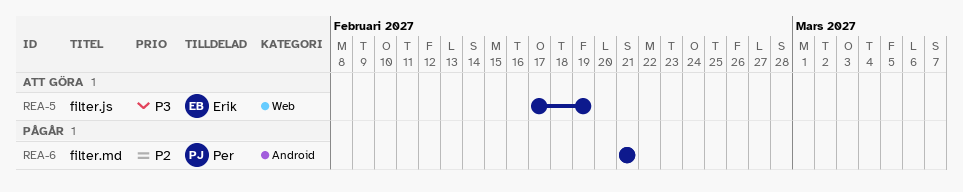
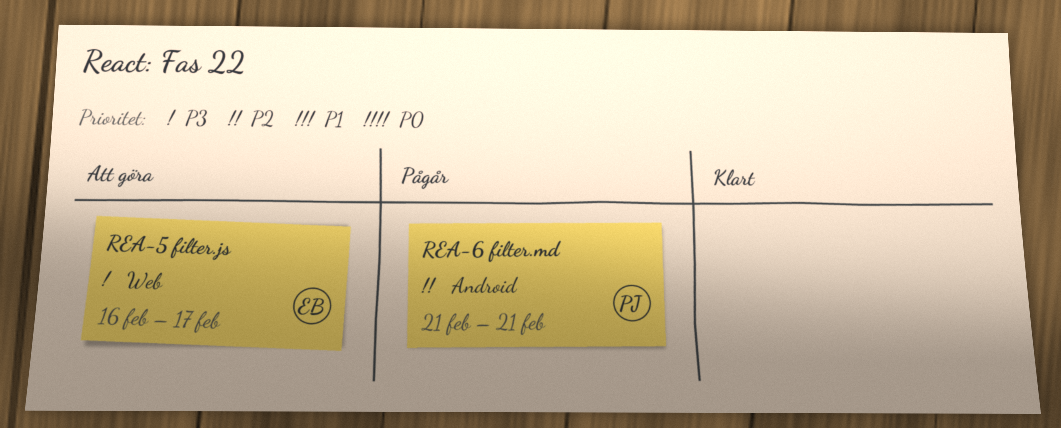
REA-5, start: Feb 17 -> Feb 16
REA-5, due: Feb 19 -> Feb 17

